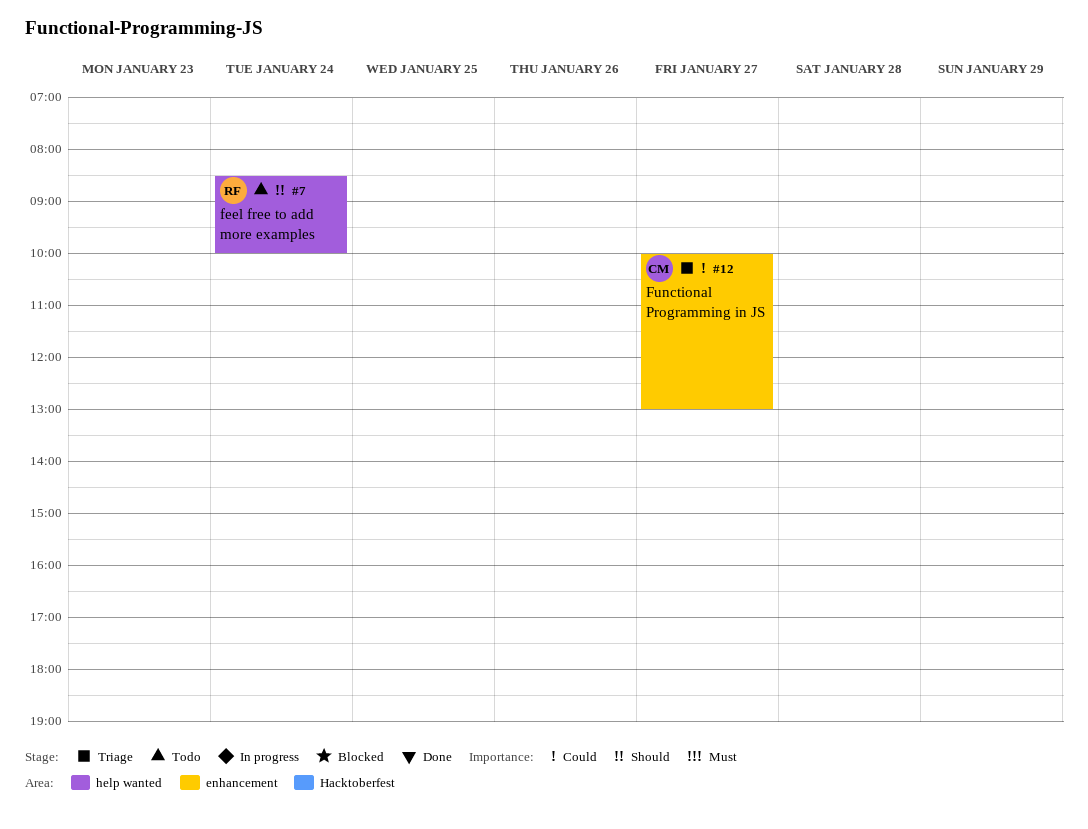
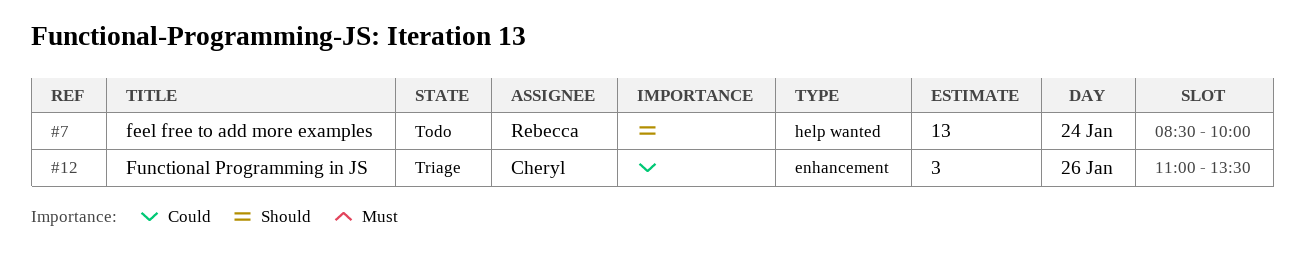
#12, day: Jan 27 -> Jan 26
#12, begins: 10:00 -> 11:00
#12, ends: 13:00 -> 13:30

